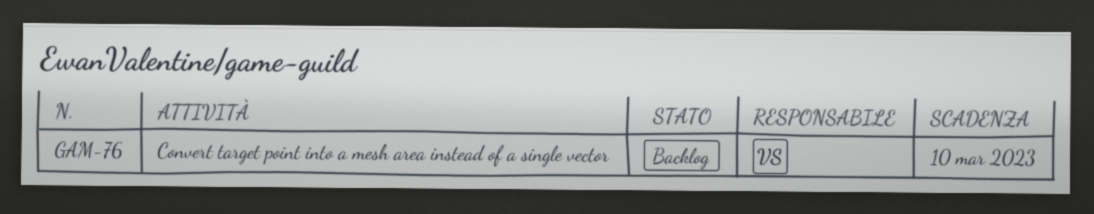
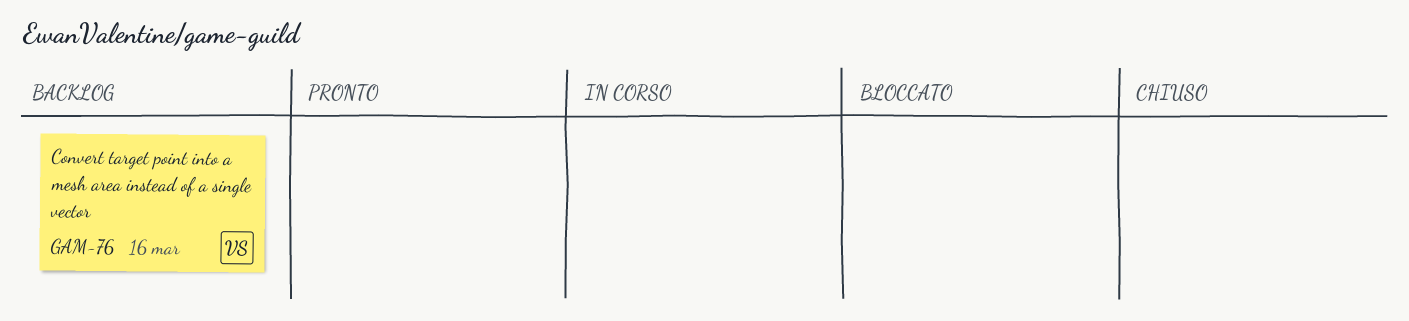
GAM-76, due: Mar 10 -> Mar 16

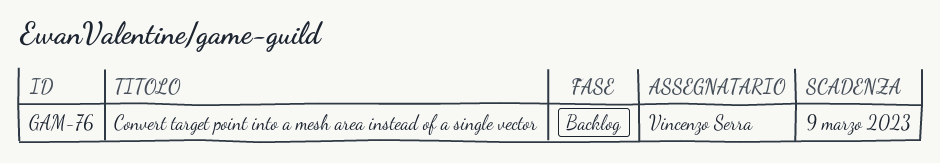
GAM-76, due: Mar 16 -> Mar 9

